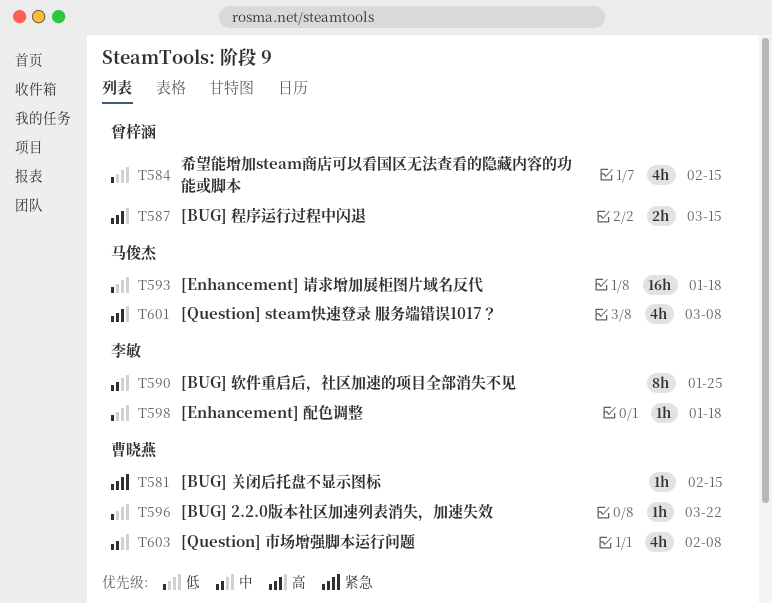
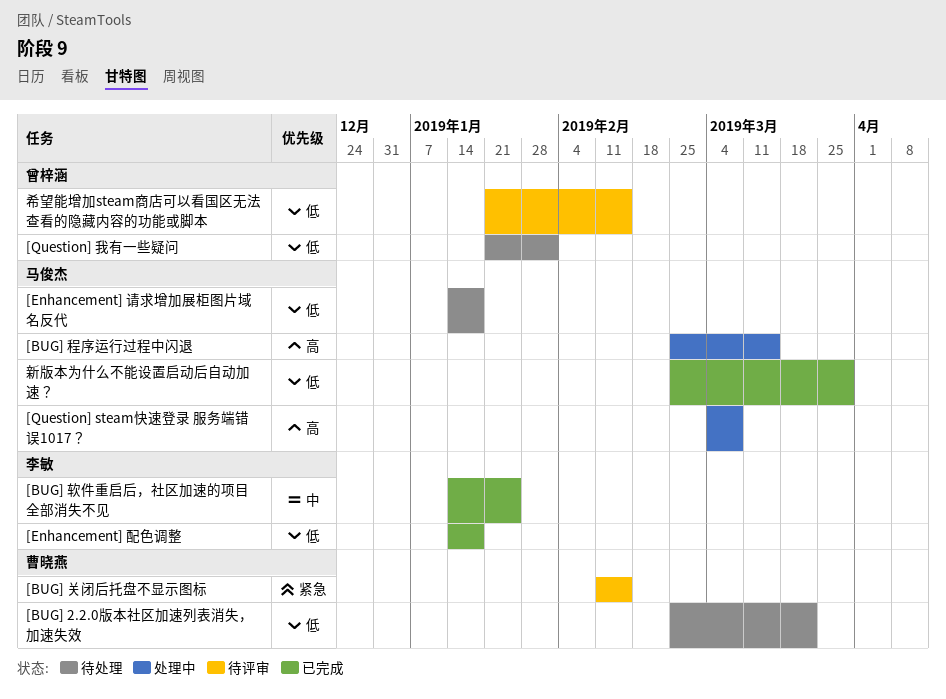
[BUG] 程序运行过程中闪退, owner: 曾梓涵 -> 马俊杰
[Question] 市场增强脚本运行问题: present -> none
[Question] 我有一些疑问: none -> present
新版本为什么不能设置启动后自动加速？: none -> present

